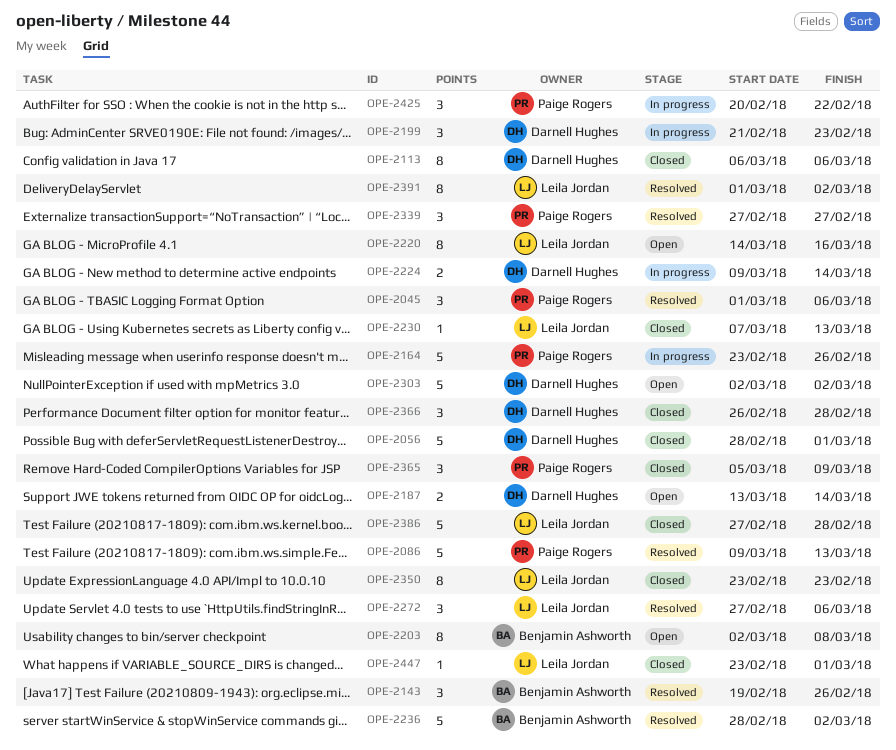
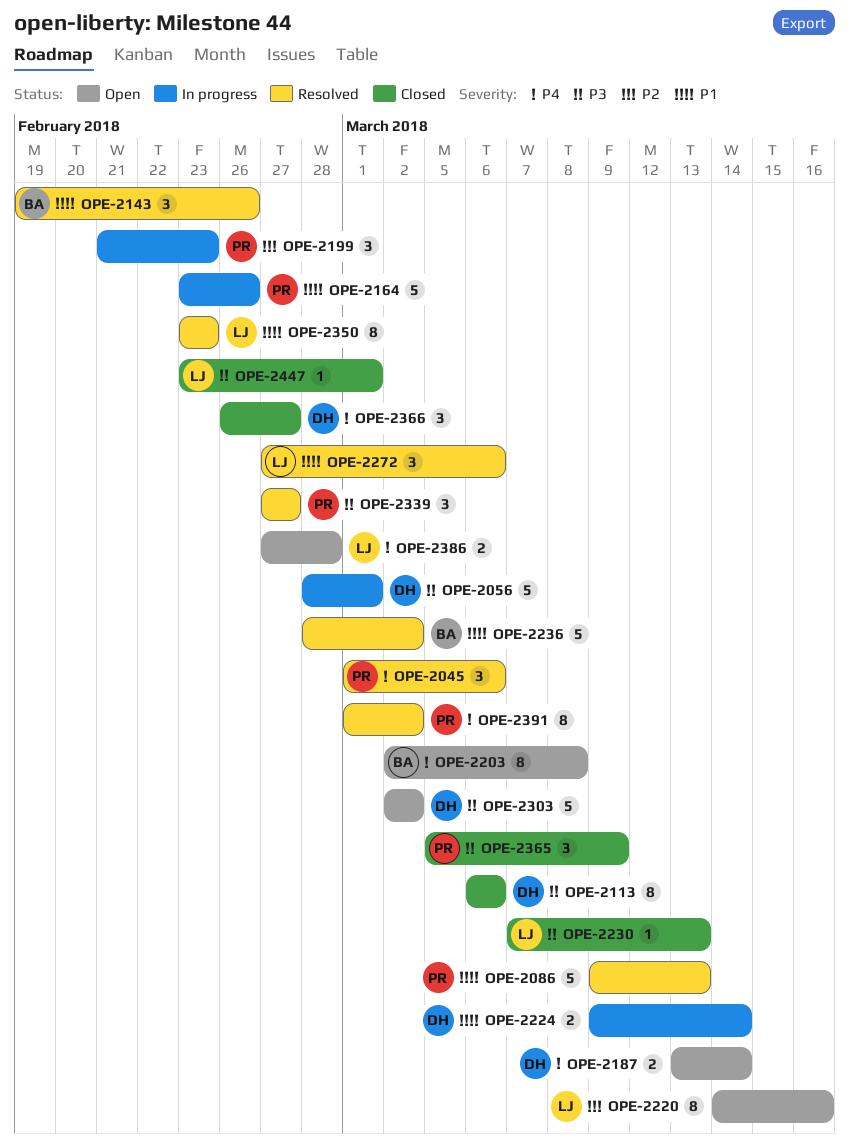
OPE-2056, status: Closed -> In progress
OPE-2199, owner: Darnell Hughes -> Paige Rogers
OPE-2350, status: Closed -> Resolved
OPE-2366, due: Feb 28 -> Feb 27
OPE-2386, status: Closed -> Open
OPE-2386, estimate: 5 -> 2
OPE-2391, owner: Leila Jordan -> Paige Rogers
OPE-2425: present -> none

